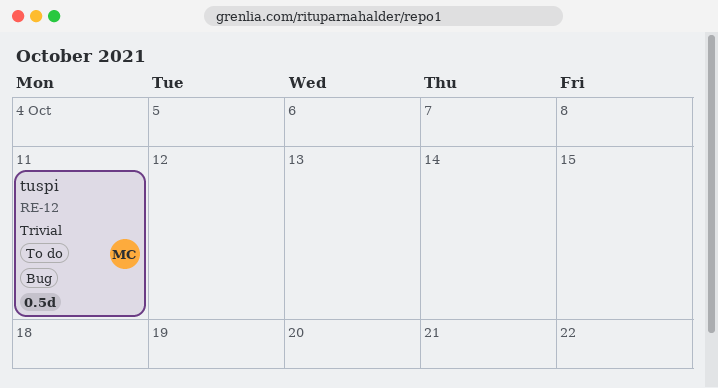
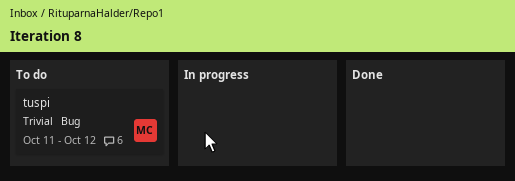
tuspi, due: Oct 11 -> Oct 12

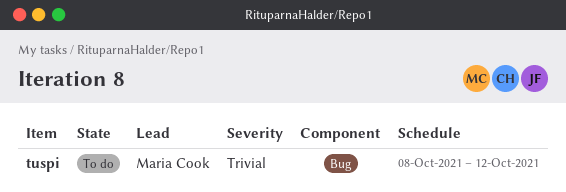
tuspi, start: Oct 11 -> Oct 8

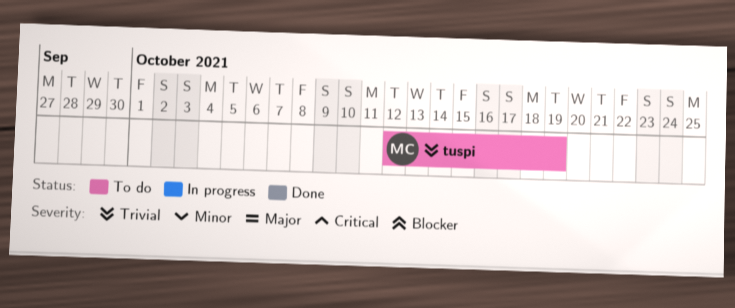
tuspi, start: Oct 8 -> Oct 12
tuspi, due: Oct 12 -> Oct 19

